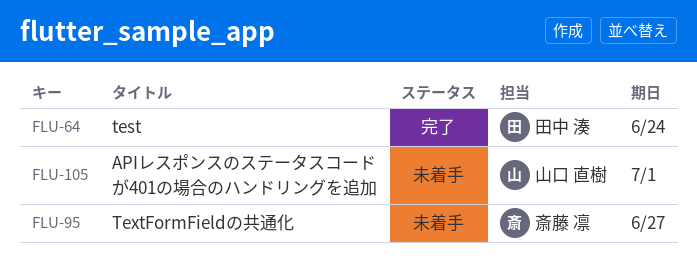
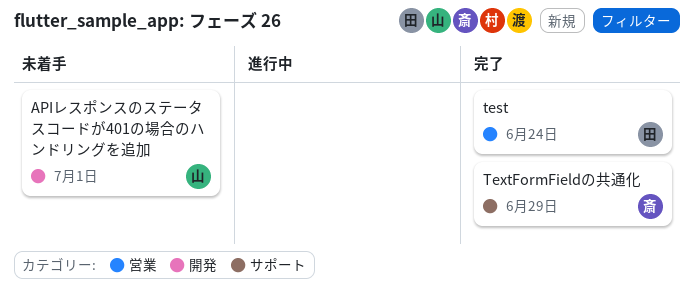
TextFormFieldの共通化, status: 未着手 -> 完了
TextFormFieldの共通化, due: Jun 27 -> Jun 29

